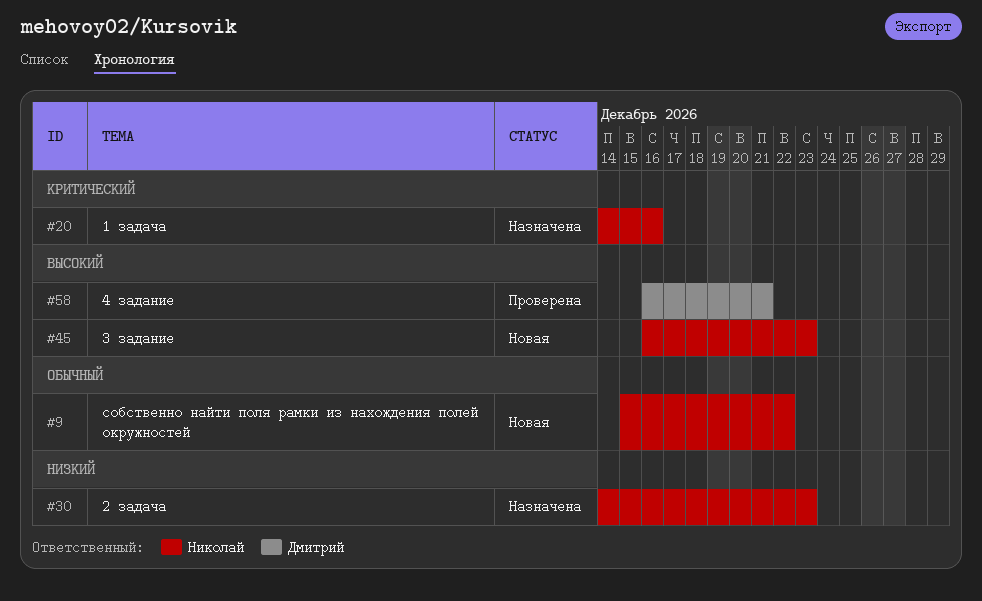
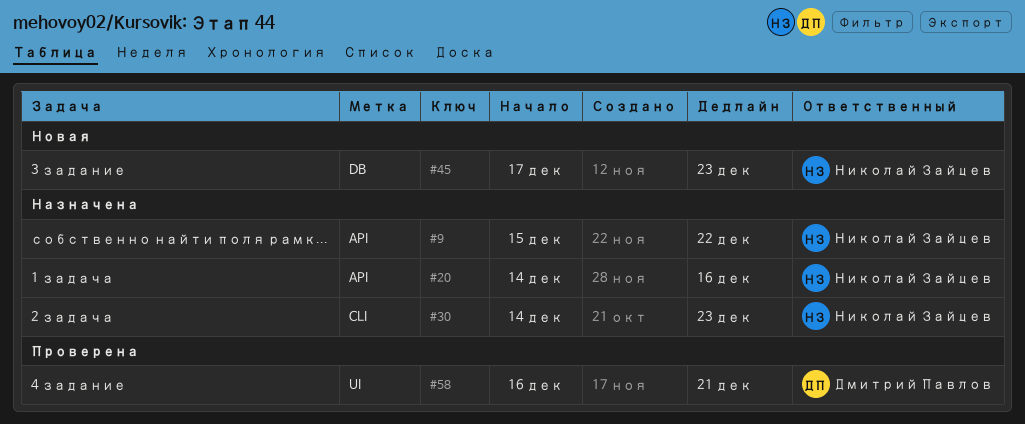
#9, status: Новая -> Назначена
#45, start: Dec 16 -> Dec 17

